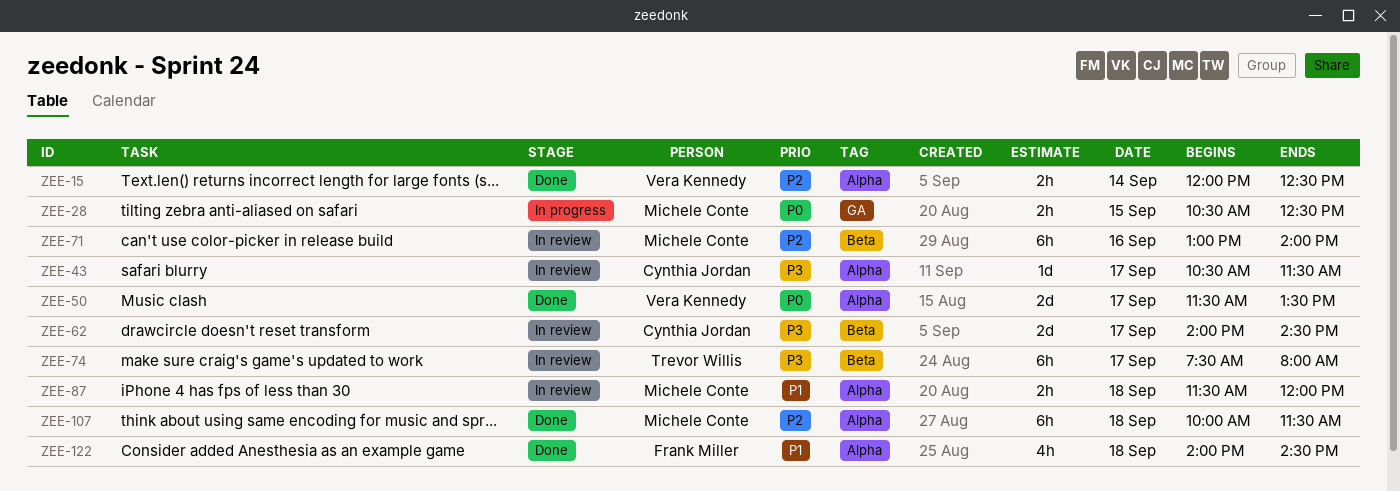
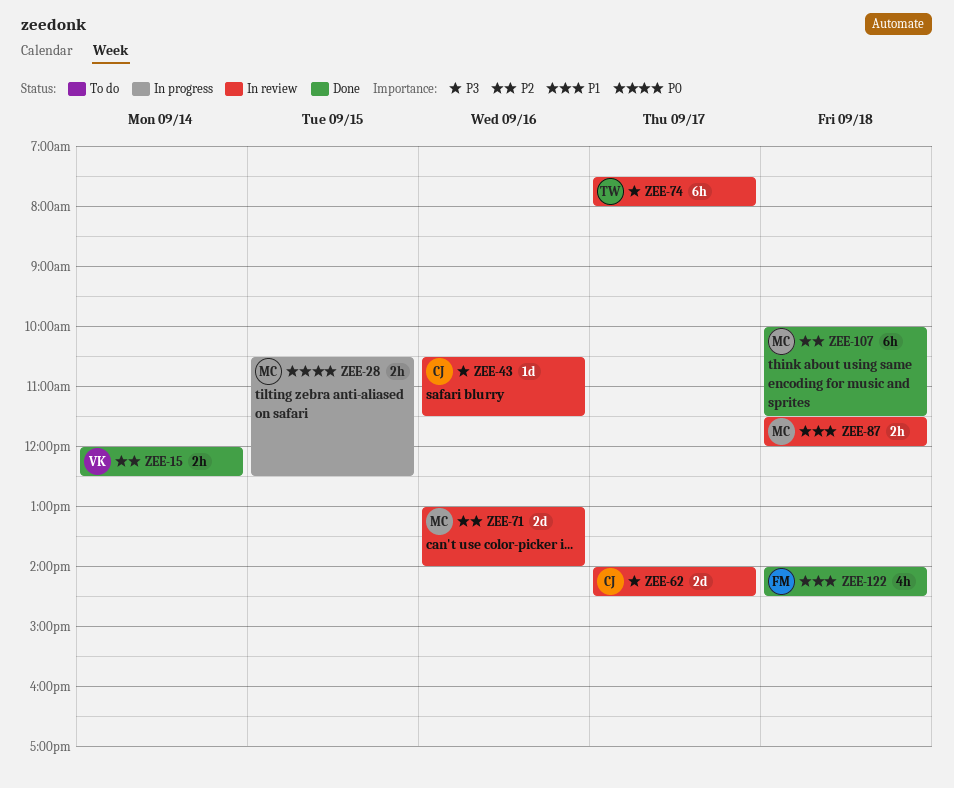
ZEE-43, day: Sep 17 -> Sep 16
ZEE-50: present -> none
ZEE-71, estimate: 6h -> 2d

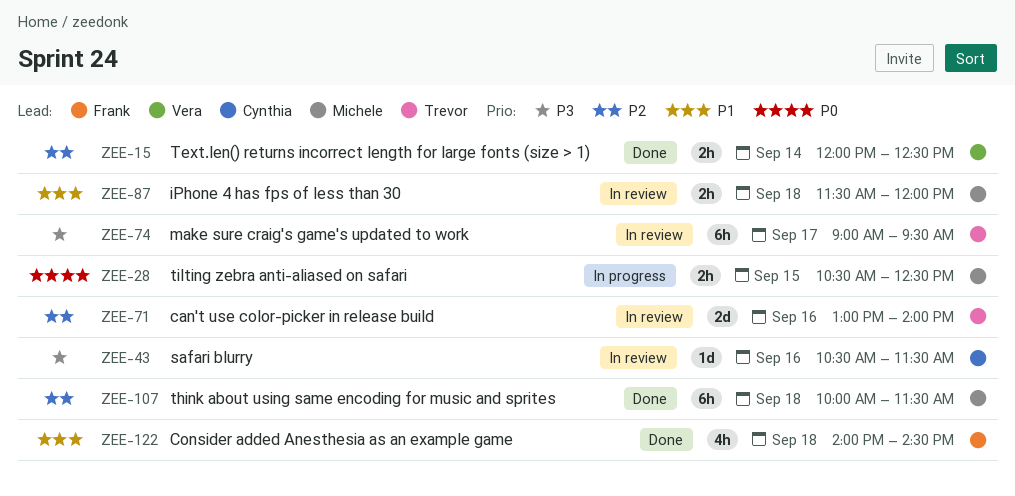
ZEE-62: present -> none
ZEE-71, owner: Michele -> Trevor
ZEE-74, begins: 07:30 -> 09:00
ZEE-74, ends: 08:00 -> 09:30

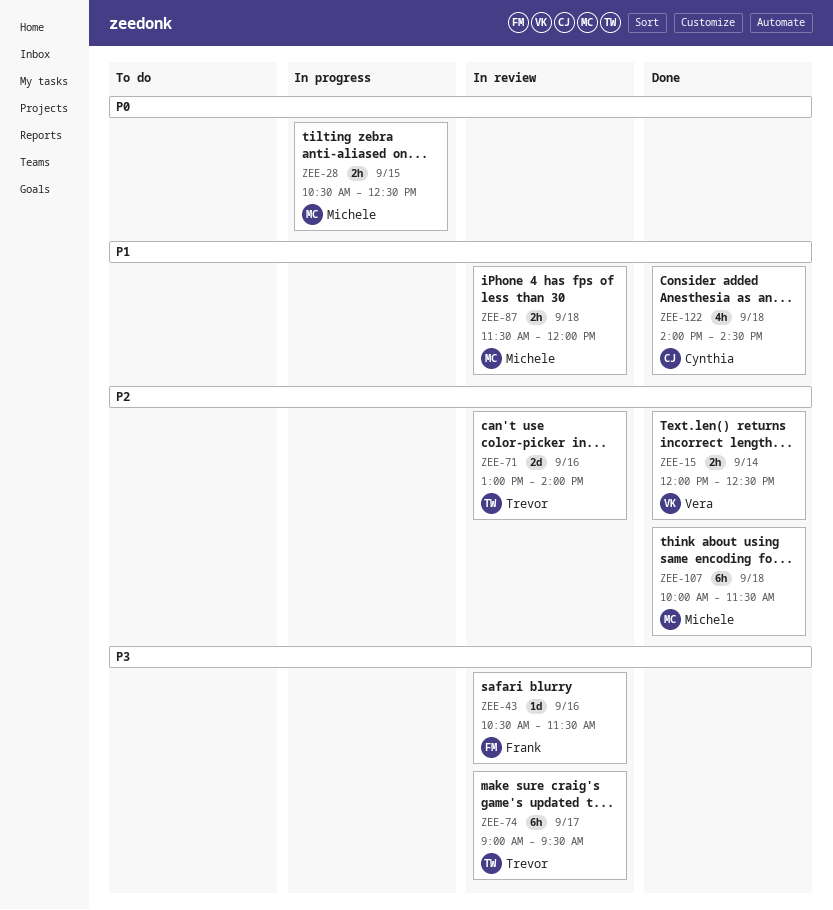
ZEE-43, owner: Cynthia -> Frank
ZEE-122, owner: Frank -> Cynthia

